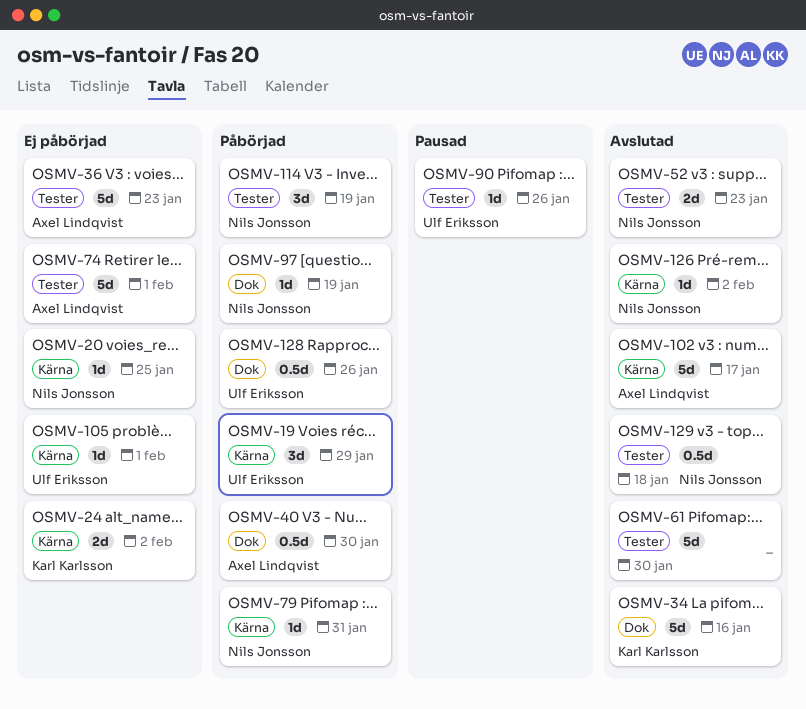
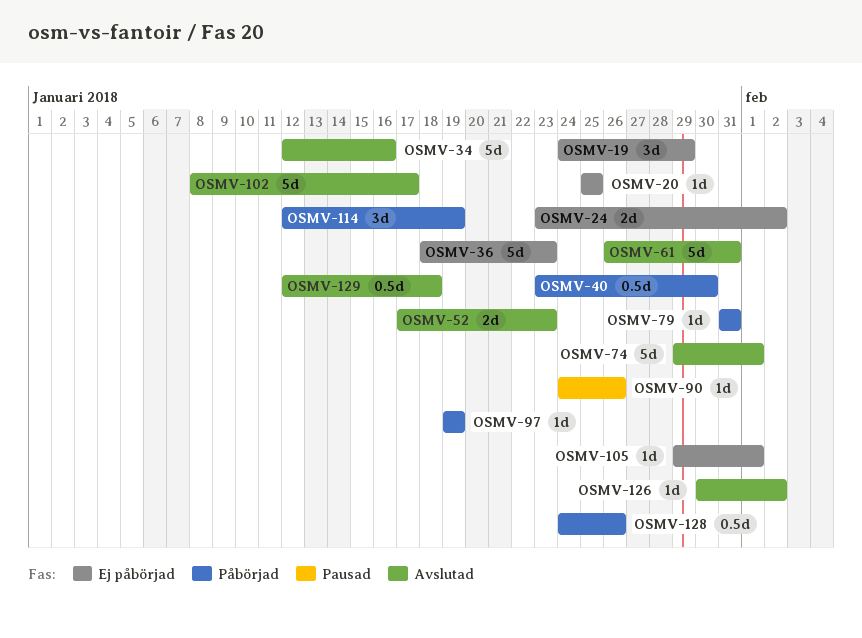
OSMV-19, status: Påbörjad -> Ej påbörjad
OSMV-61, due: Jan 30 -> Jan 31
OSMV-74, status: Ej påbörjad -> Avslutad

